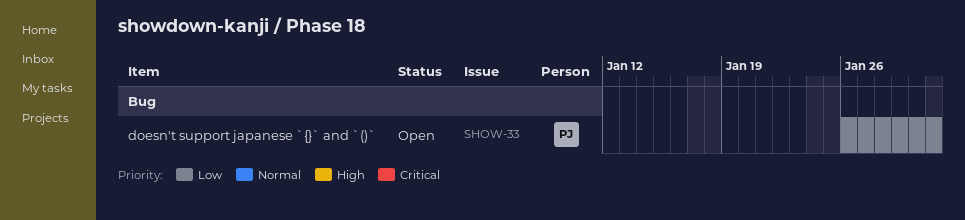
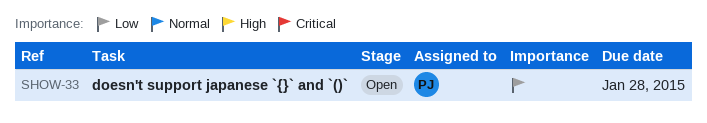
SHOW-33, due: Jan 31 -> Jan 28

